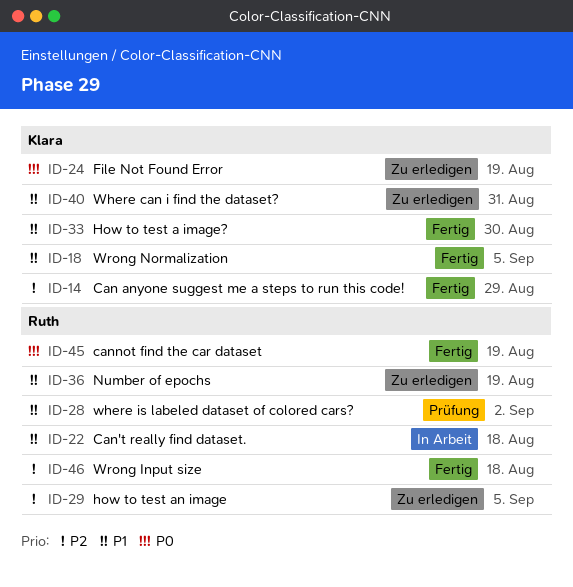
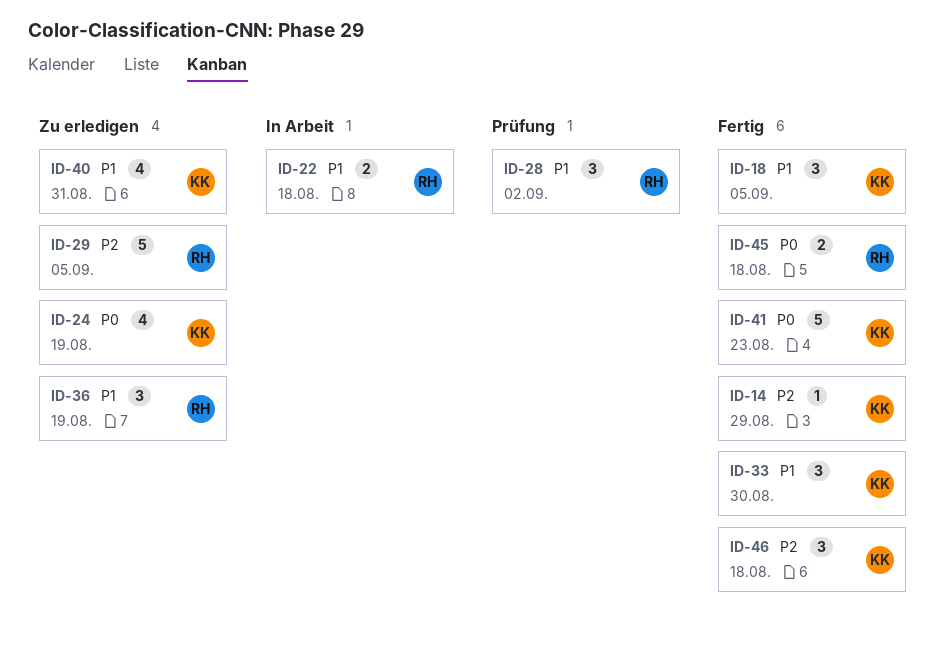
ID-41: none -> present
ID-45, due: Aug 19 -> Aug 18
ID-46, owner: Ruth -> Klara

